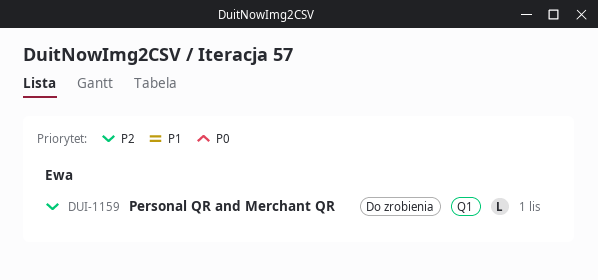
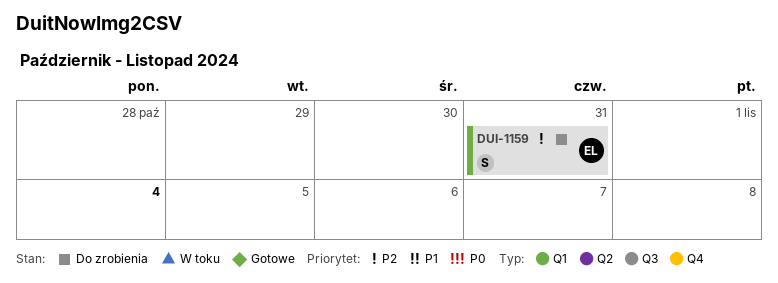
DUI-1159, estimate: L -> S
DUI-1159, due: Nov 1 -> Oct 31

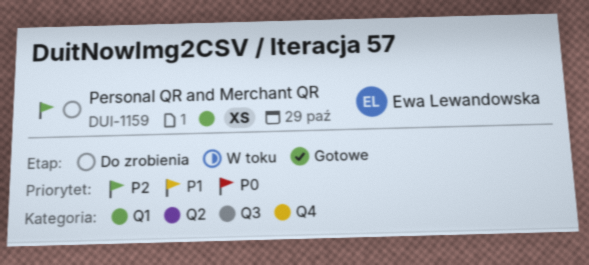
DUI-1159, estimate: S -> XS
DUI-1159, due: Oct 31 -> Oct 29

